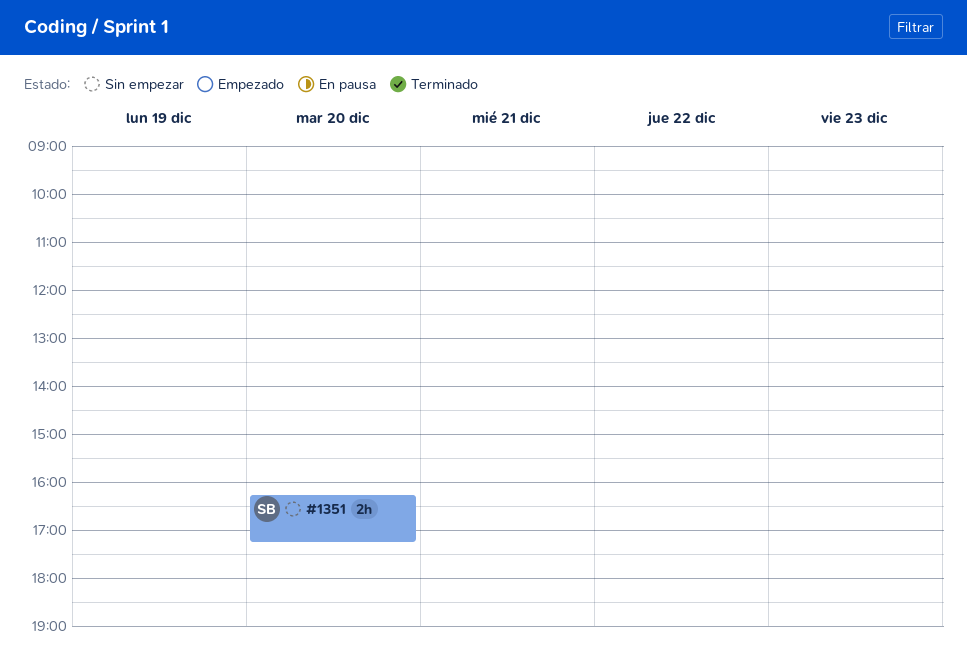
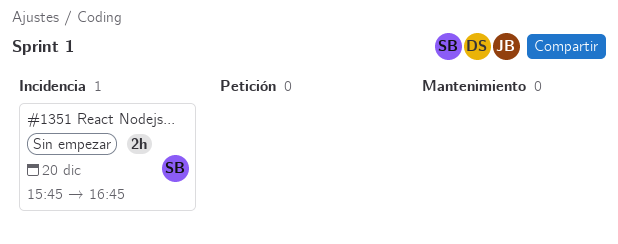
#1351, begins: 16:15 -> 15:45
#1351, ends: 17:15 -> 16:45

